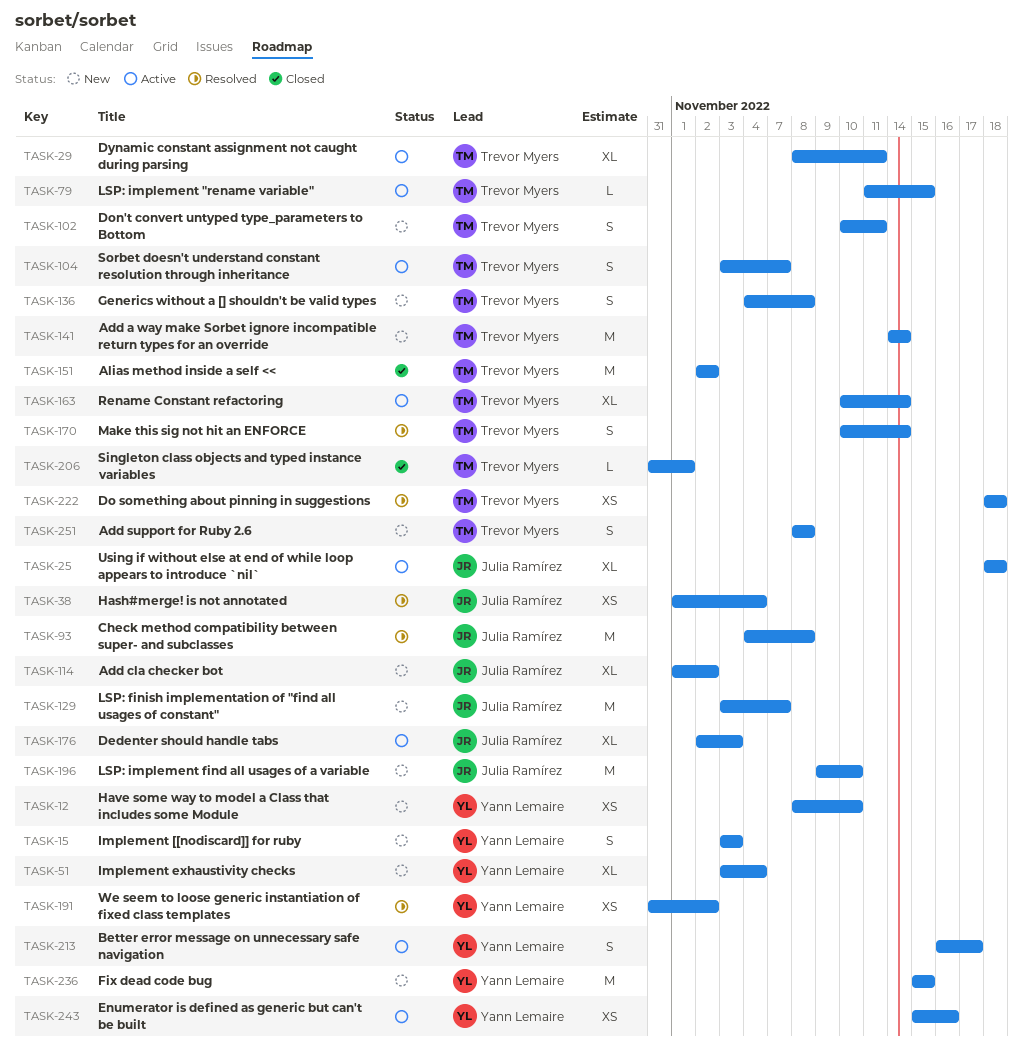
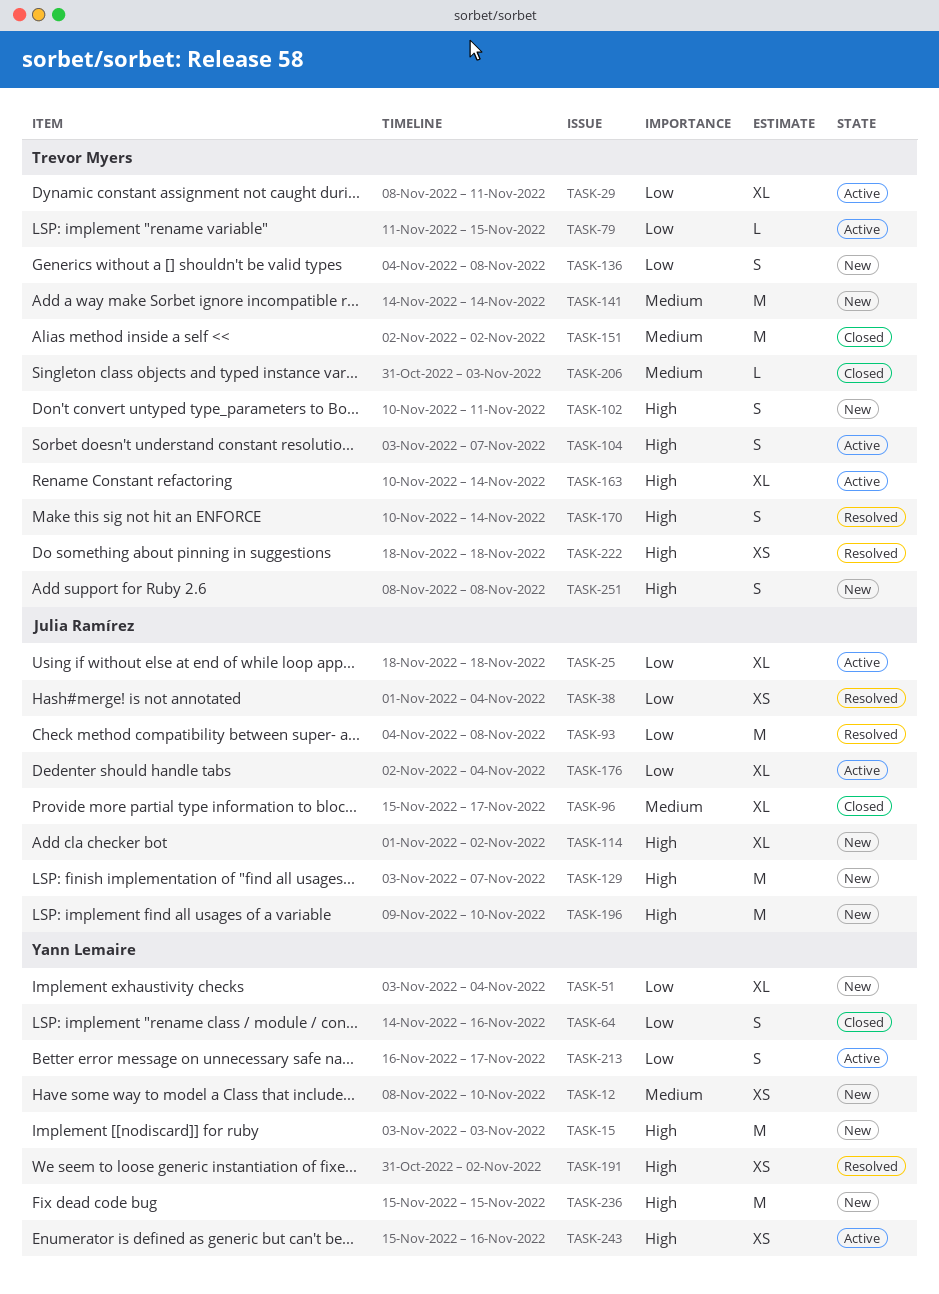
TASK-15, estimate: S -> M
TASK-64: none -> present
TASK-96: none -> present
TASK-176, due: Nov 3 -> Nov 4
TASK-206, due: Nov 1 -> Nov 3

